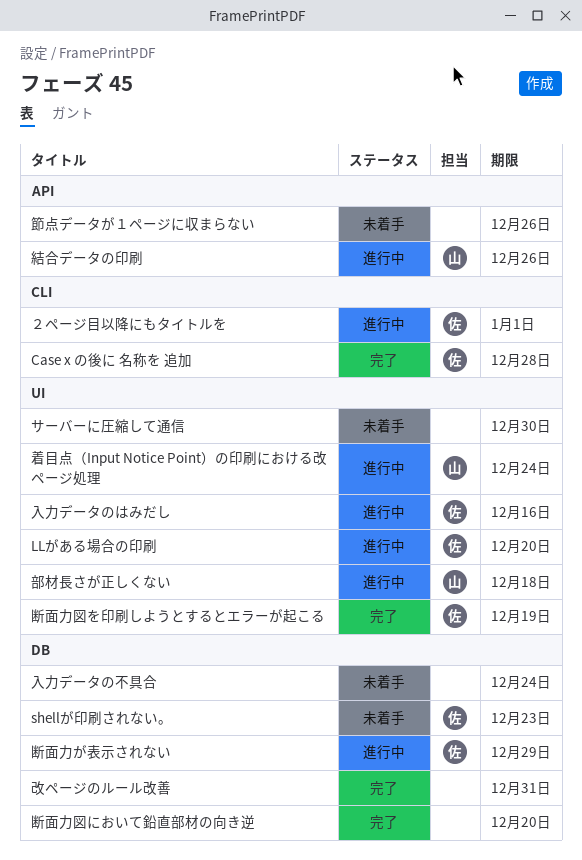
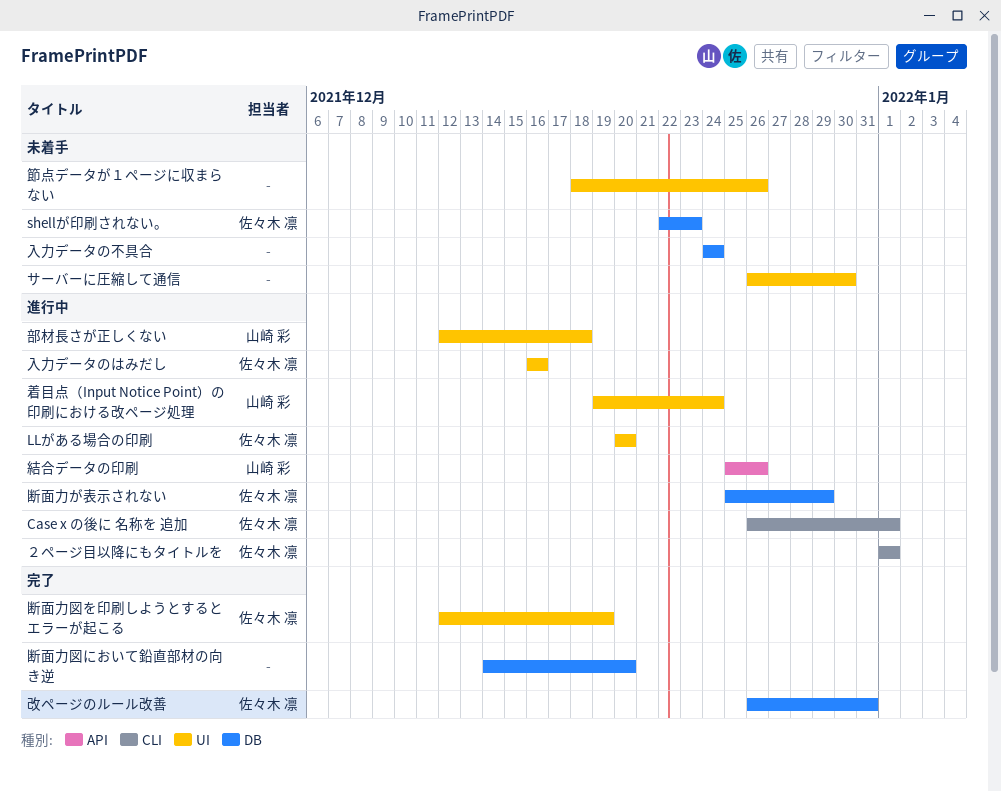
Case x の後に 名称を 追加, status: 完了 -> 進行中
Case x の後に 名称を 追加, due: Dec 28 -> Jan 1
改ページのルール改善, owner: none -> 佐々木 凛
節点データが１ページに収まらない, label: API -> UI

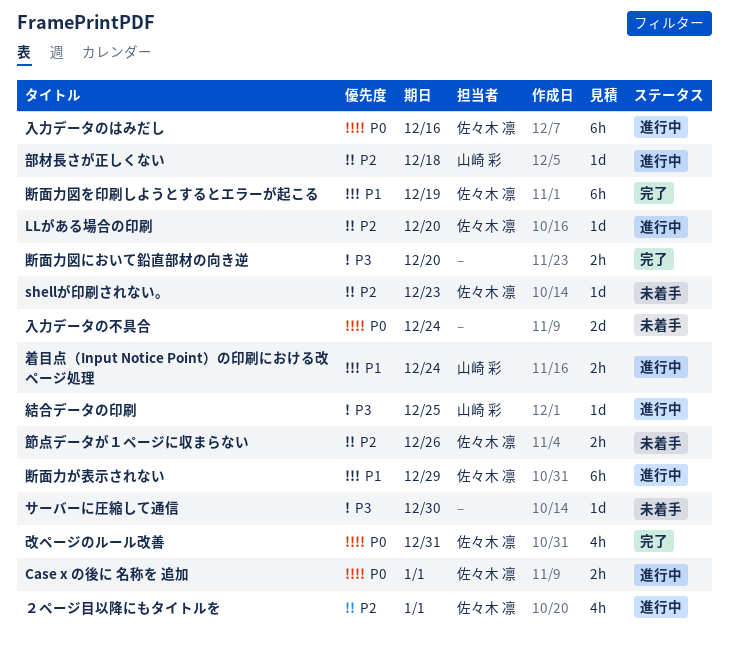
節点データが１ページに収まらない, owner: none -> 佐々木 凛
結合データの印刷, due: Dec 26 -> Dec 25

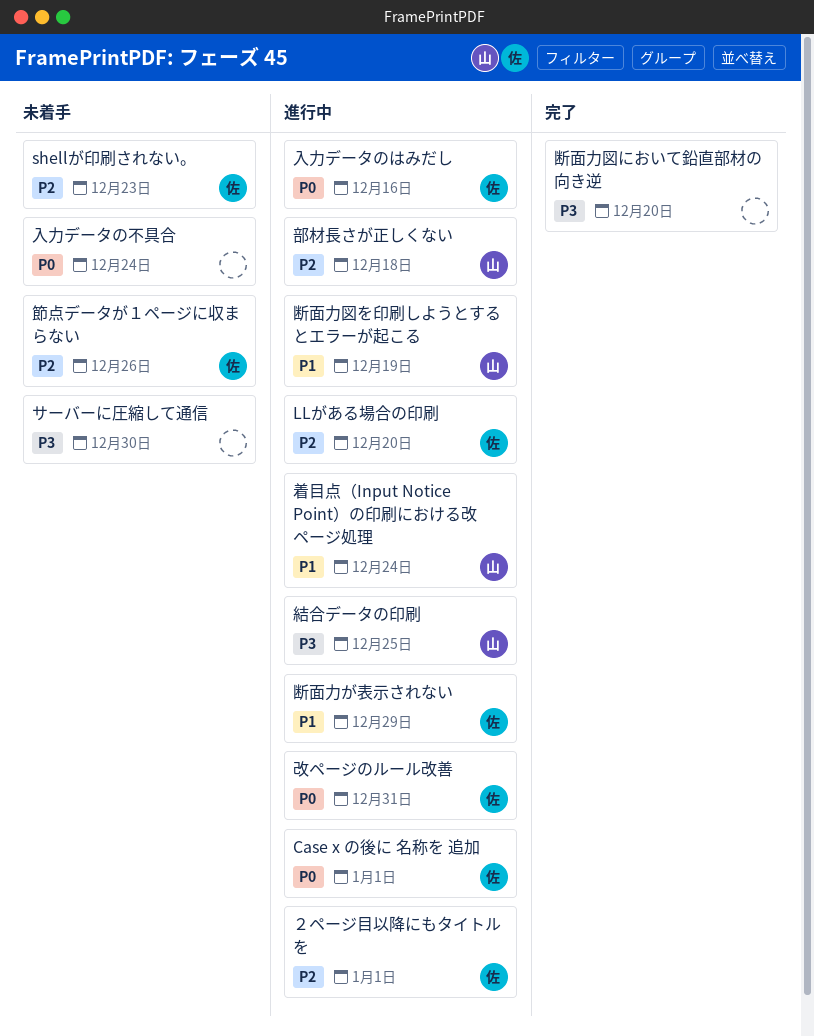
改ページのルール改善, status: 完了 -> 進行中
断面力図を印刷しようとするとエラーが起こる, status: 完了 -> 進行中
断面力図を印刷しようとするとエラーが起こる, owner: 佐々木 凛 -> 山崎 彩

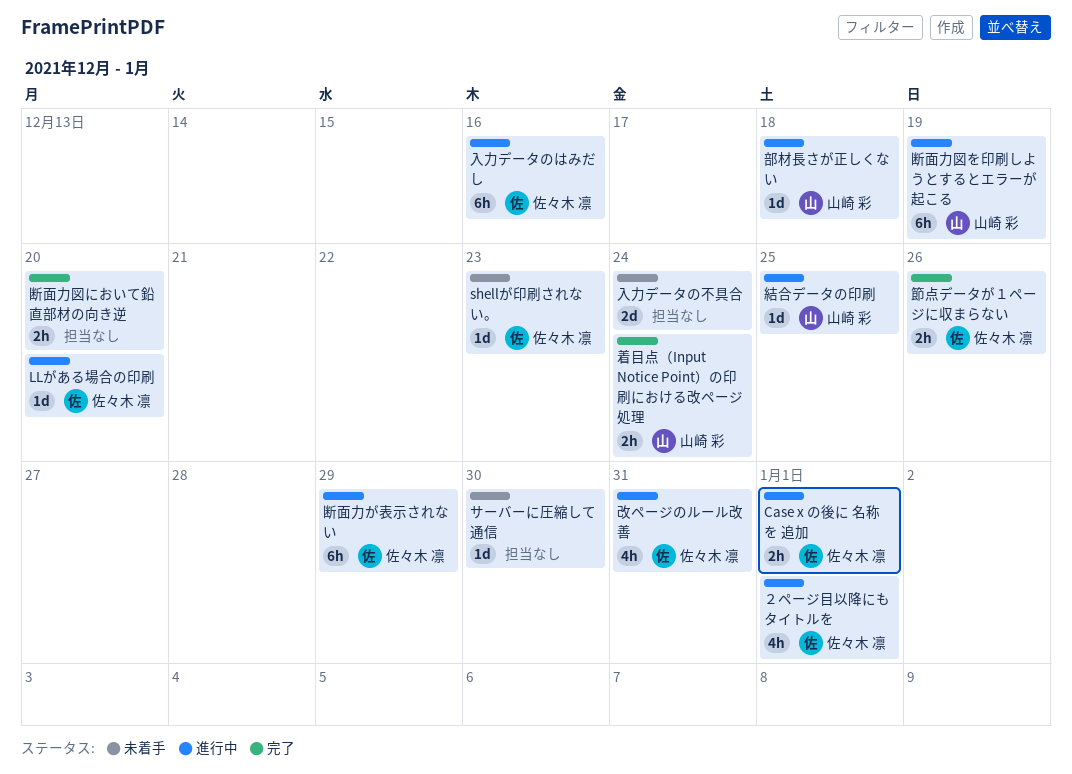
着目点（Input Notice Point）の印刷における改ページ処理, status: 進行中 -> 完了
節点データが１ページに収まらない, status: 未着手 -> 完了

